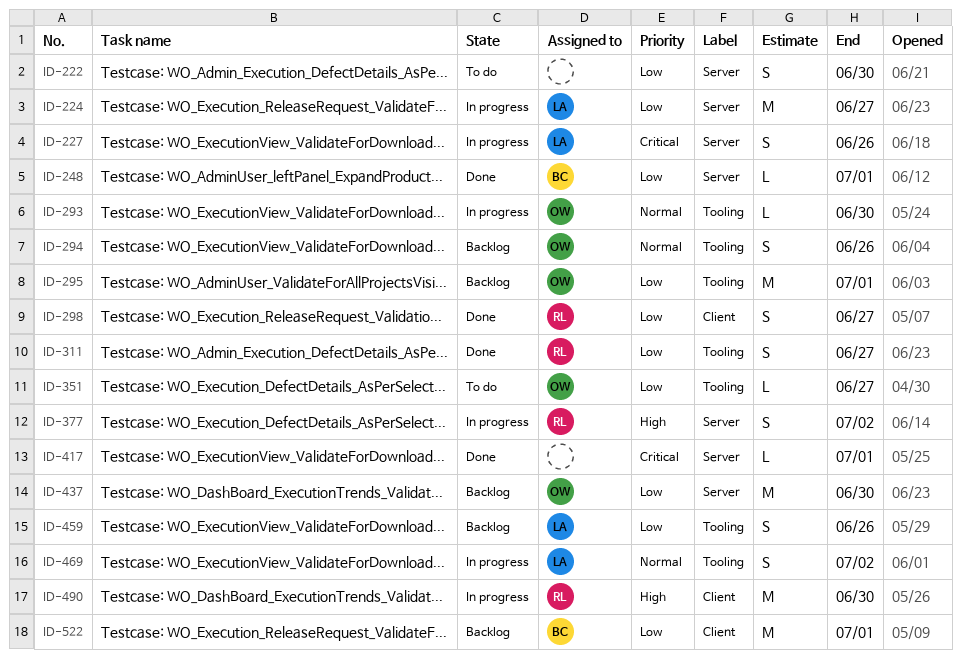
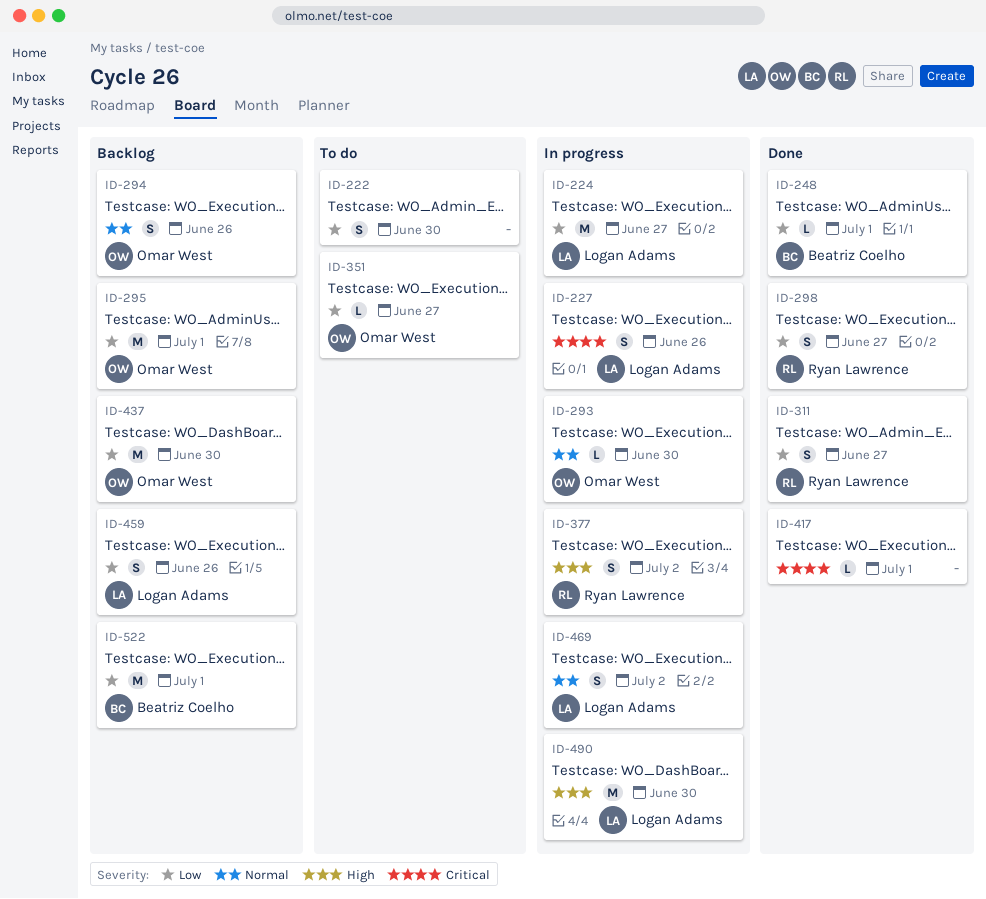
ID-490, owner: Ryan Lawrence -> Logan Adams

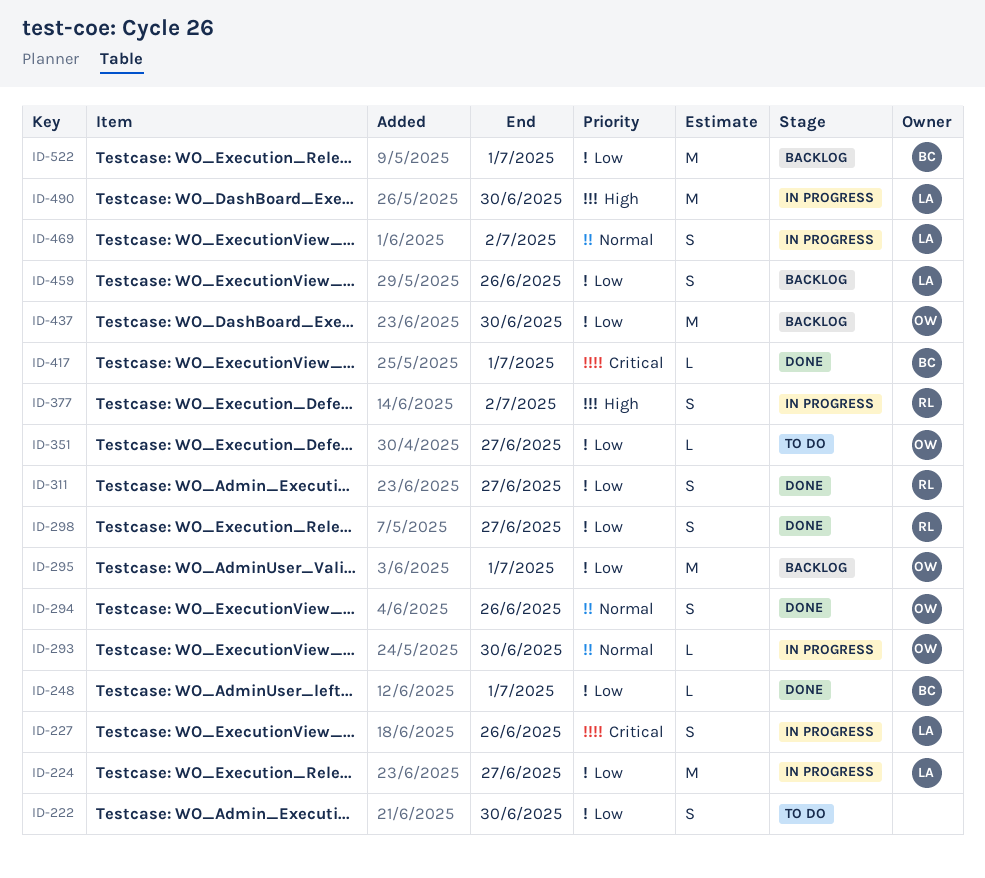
ID-294, status: Backlog -> Done
ID-417, owner: none -> Beatriz Coelho

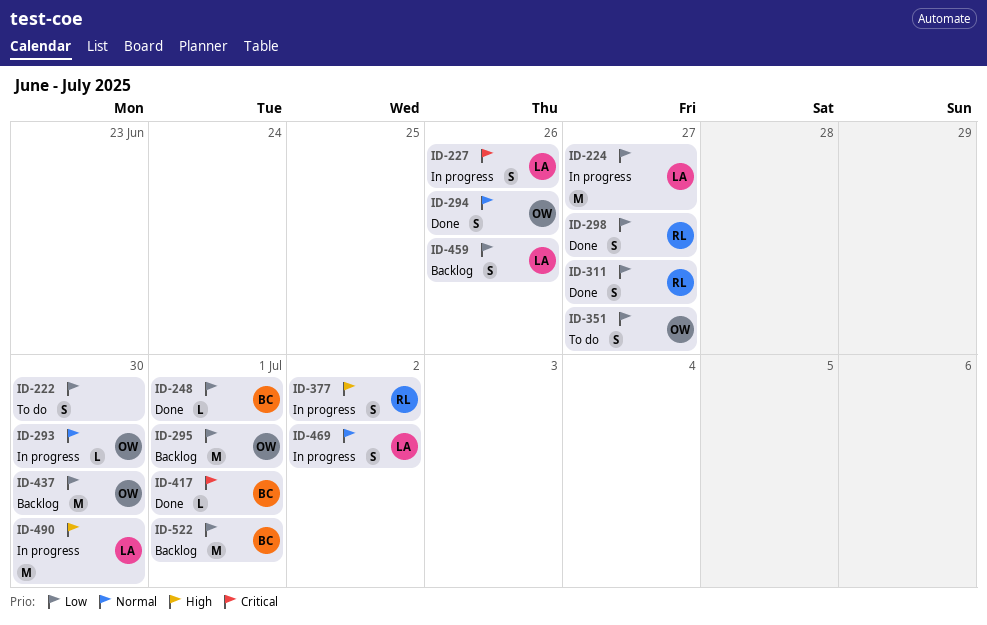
ID-351, estimate: L -> S

